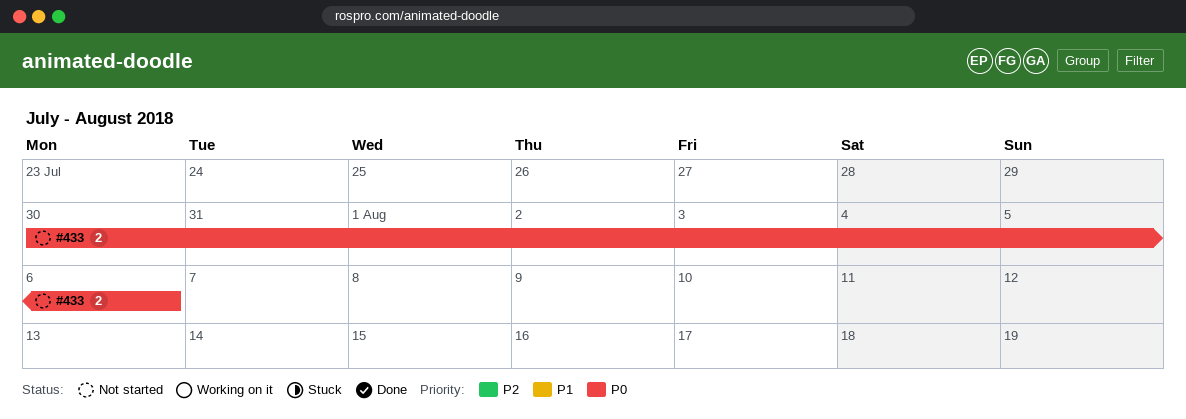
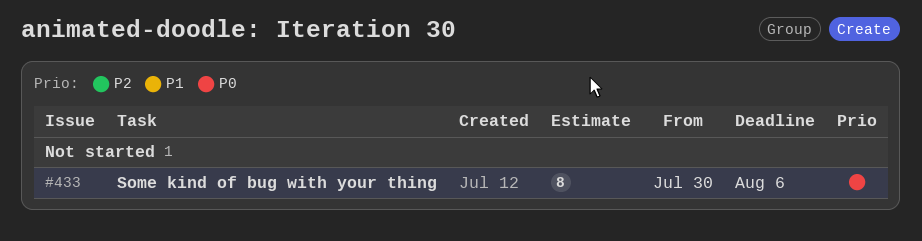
#433, estimate: 2 -> 8

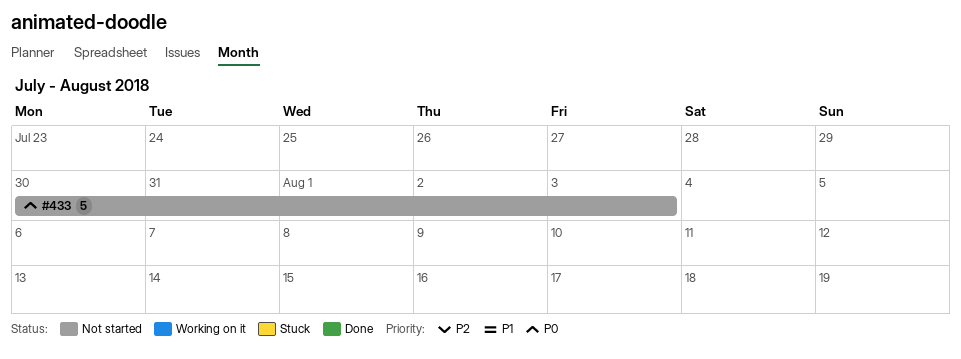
#433, estimate: 8 -> 5
#433, due: Aug 6 -> Aug 3

